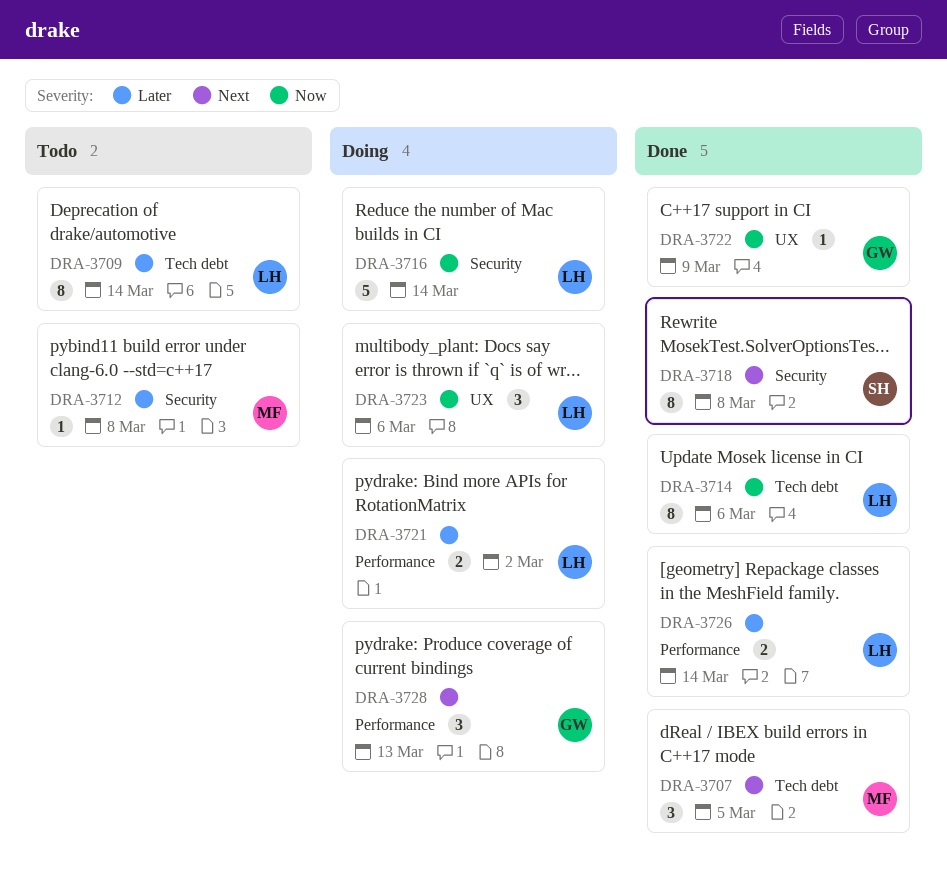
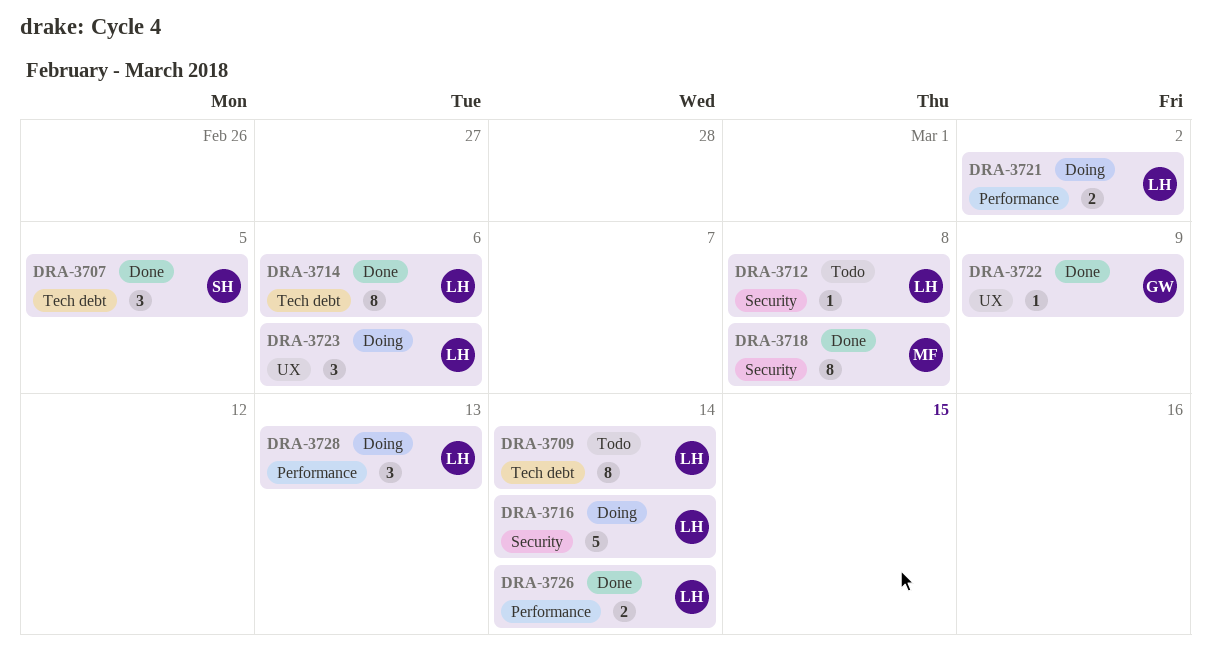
DRA-3707, owner: MF -> SH
DRA-3712, owner: MF -> LH
DRA-3718, owner: SH -> MF
DRA-3728, owner: GW -> LH

